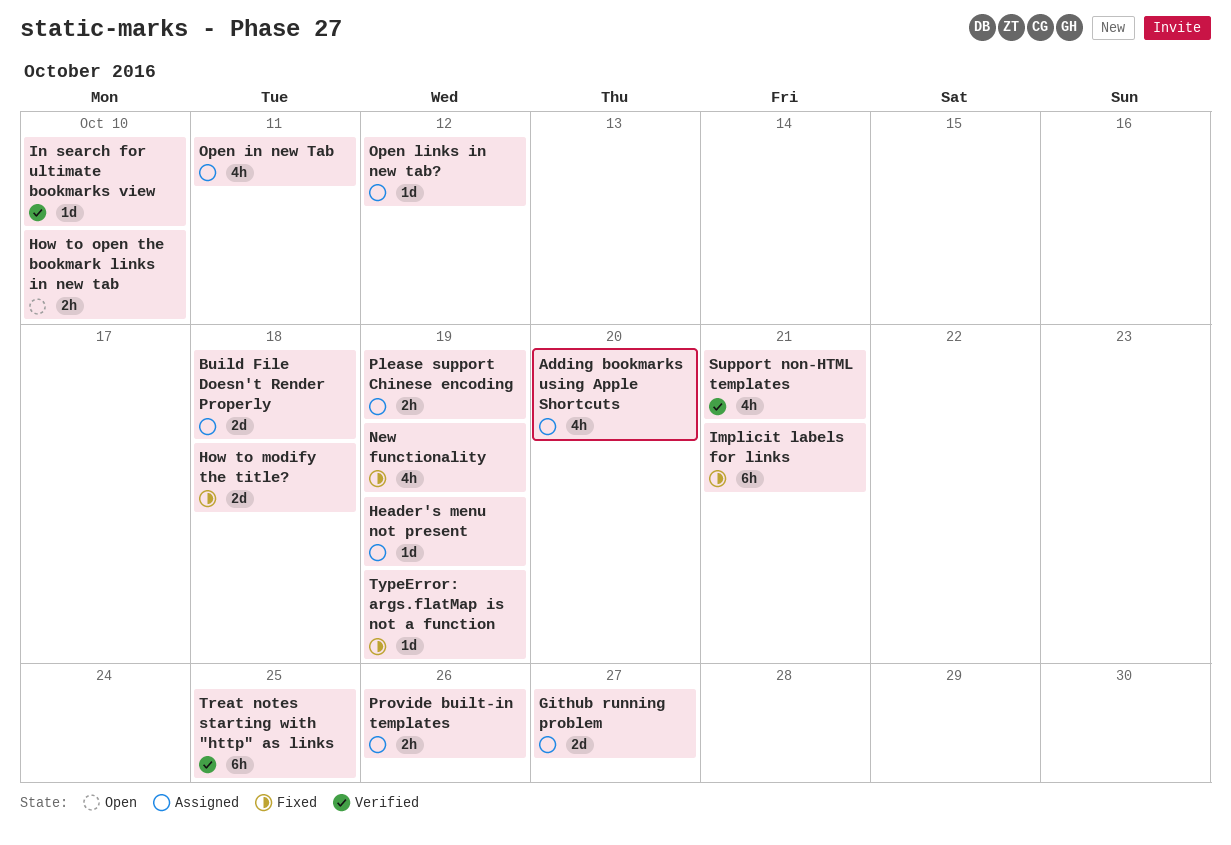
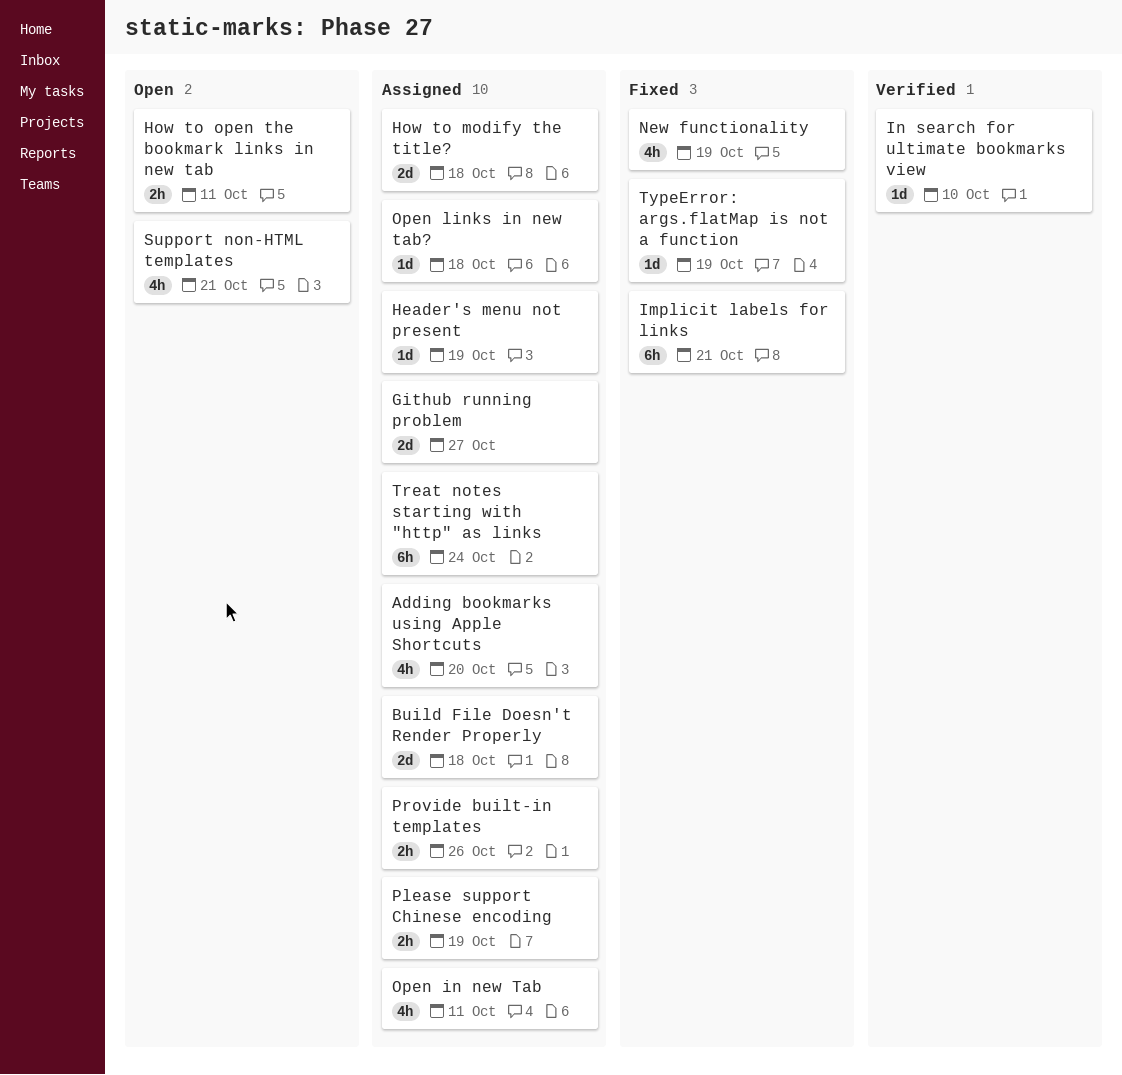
How to modify the title?, status: Fixed -> Assigned
How to open the bookmark links in new tab, due: Oct 10 -> Oct 11
Open links in new tab?, due: Oct 12 -> Oct 18
Support non-HTML templates, status: Verified -> Open
Treat notes starting with "http" as links, status: Verified -> Assigned
Treat notes starting with "http" as links, due: Oct 25 -> Oct 24

